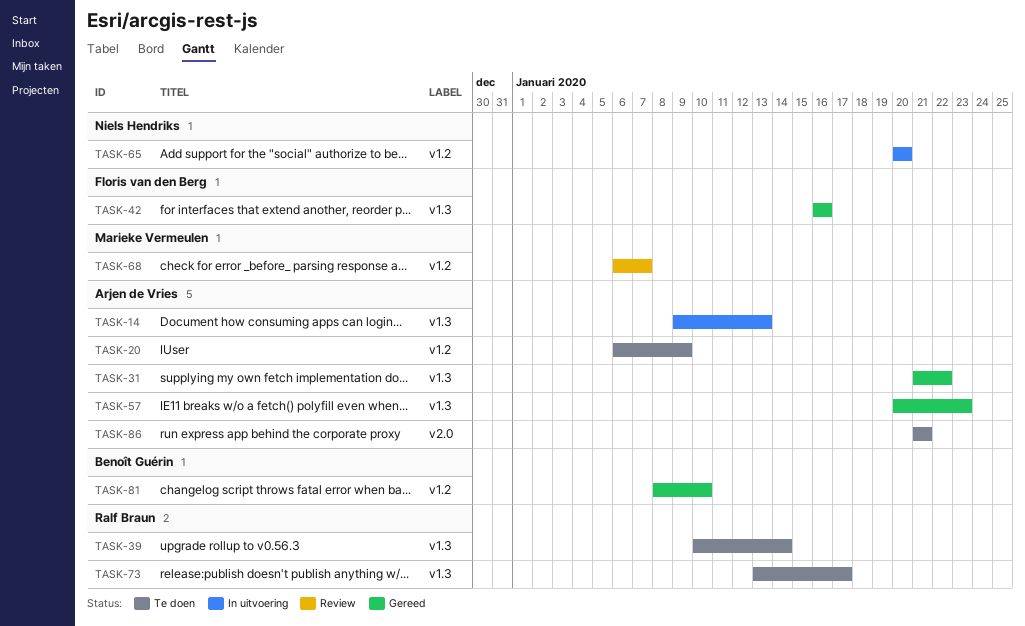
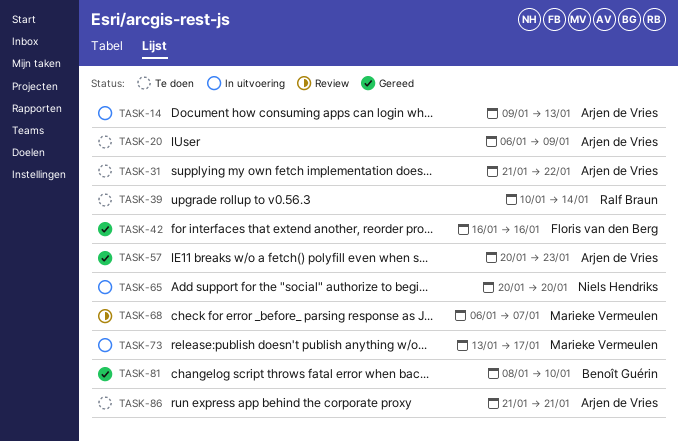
TASK-31, status: Gereed -> Te doen
TASK-73, status: Te doen -> In uitvoering
TASK-73, owner: Ralf Braun -> Marieke Vermeulen

